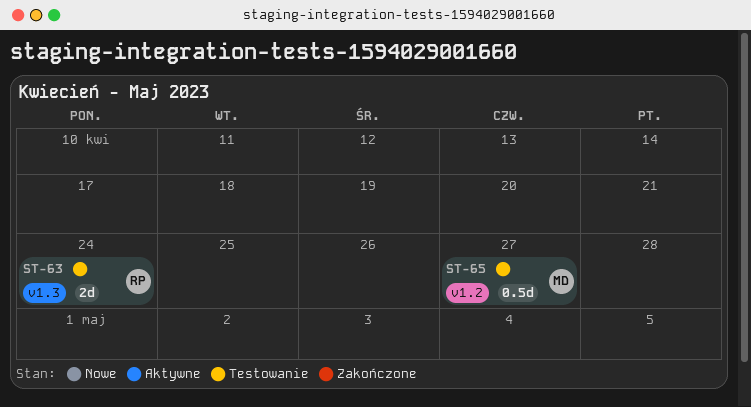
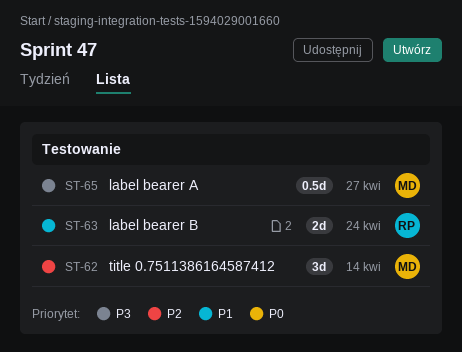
ST-62: none -> present

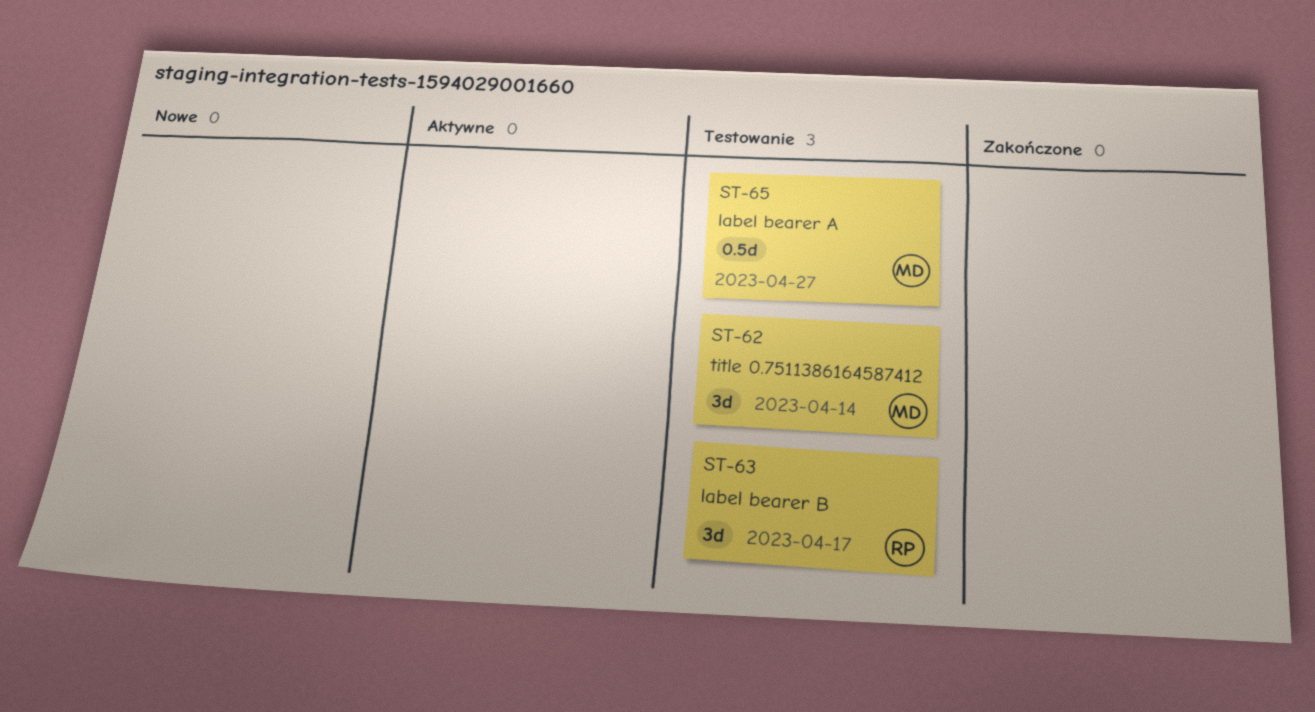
ST-63, estimate: 2d -> 3d
ST-63, due: Apr 24 -> Apr 17

